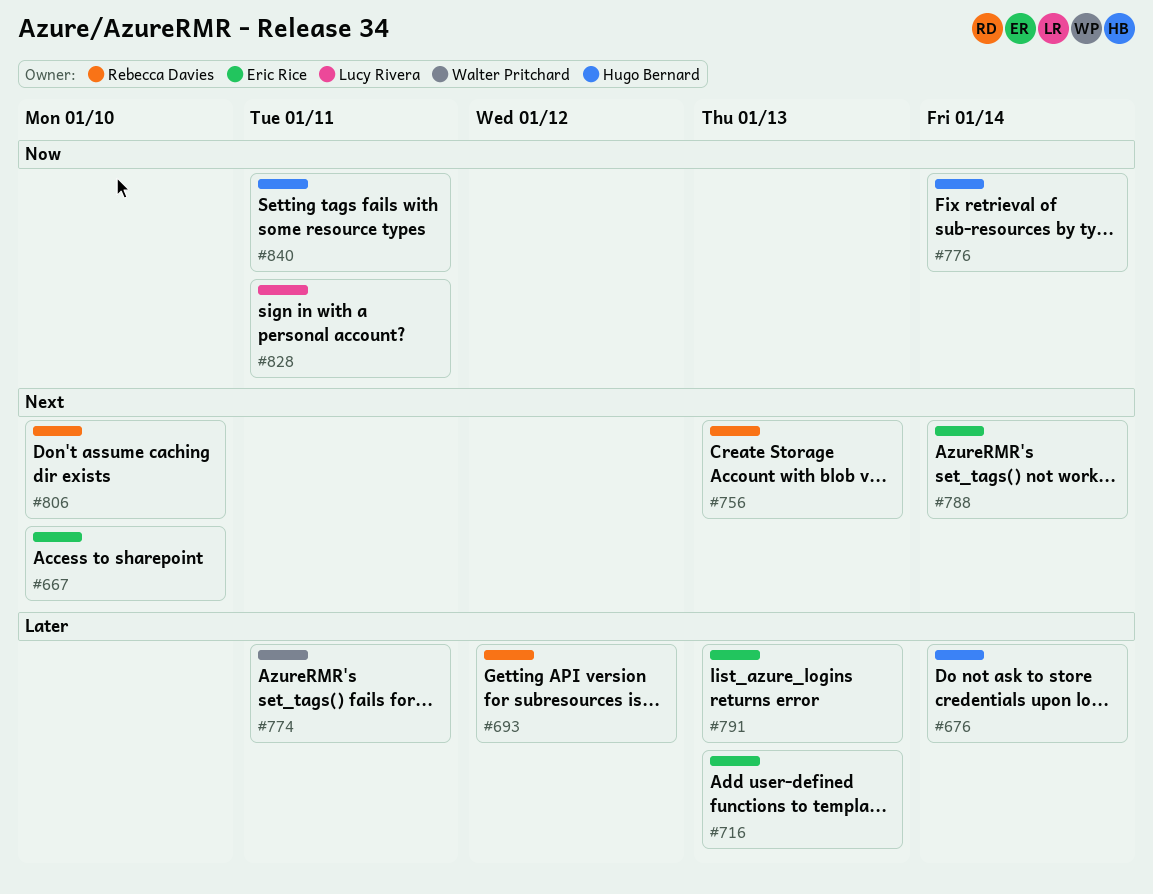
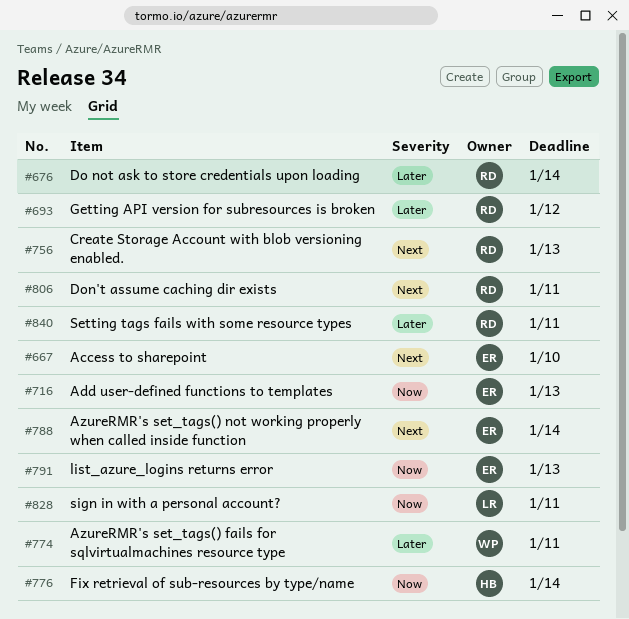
#676, owner: Hugo Bernard -> Rebecca Davies
#716, priority: Later -> Now
#791, priority: Later -> Now
#806, due: Jan 10 -> Jan 11
#840, owner: Hugo Bernard -> Rebecca Davies
#840, priority: Now -> Later

